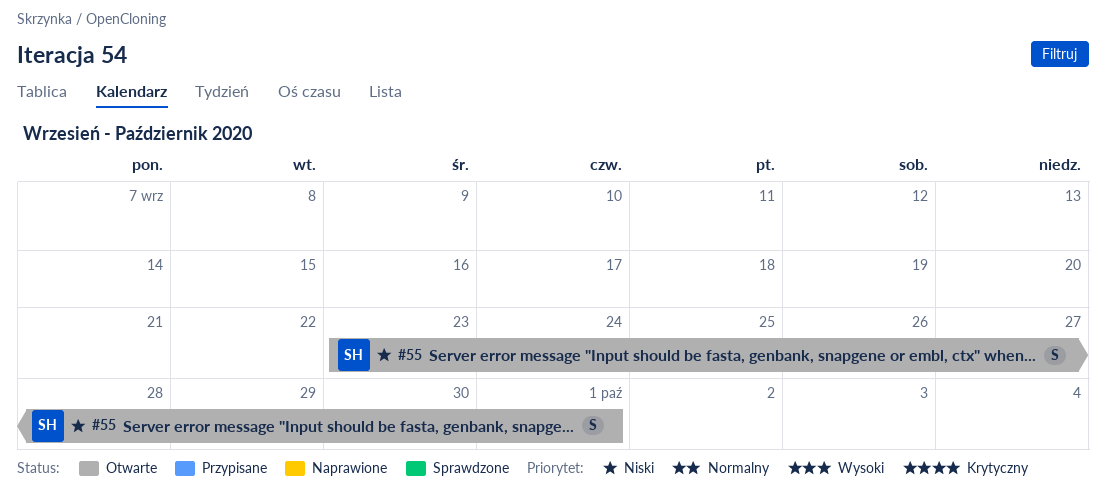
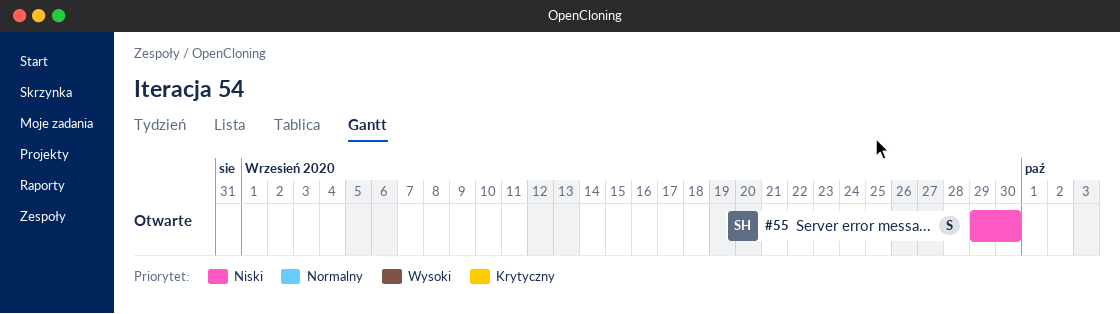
#55, start: Sep 23 -> Sep 29
#55, due: Oct 1 -> Sep 30

